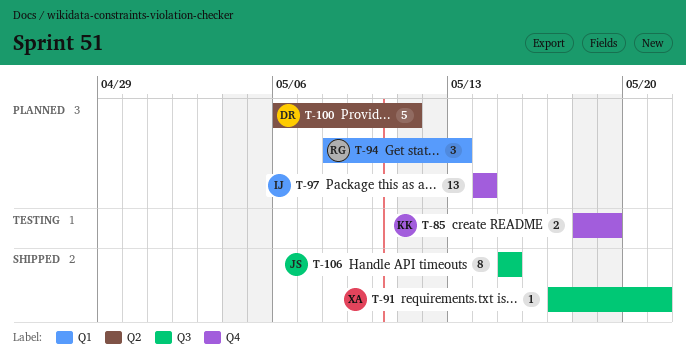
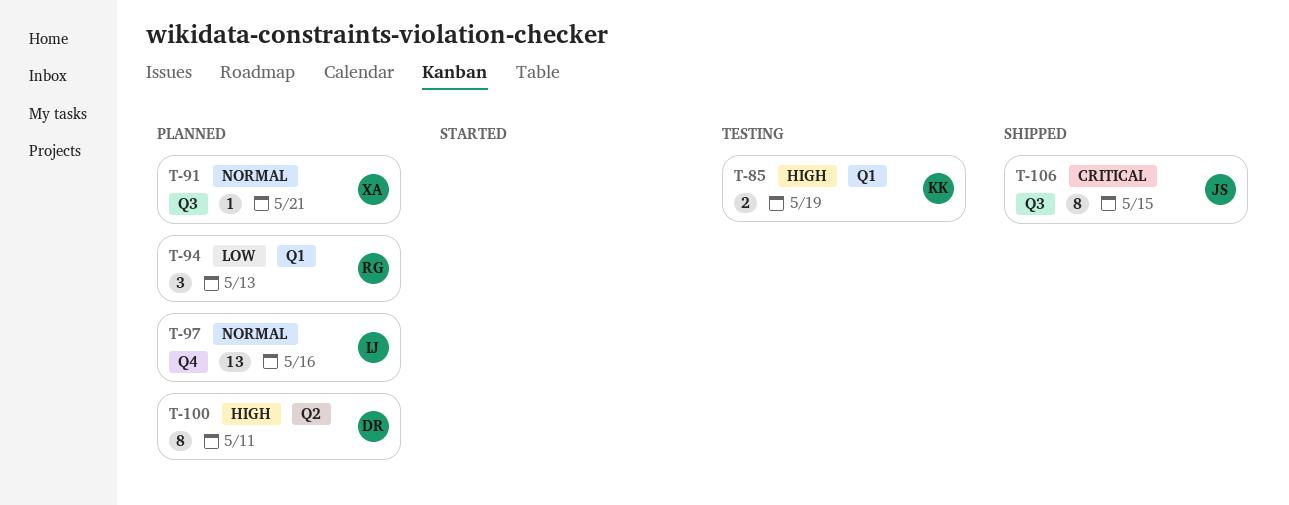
T-85, label: Q4 -> Q1
T-91, status: Shipped -> Planned
T-97, due: May 14 -> May 16
T-100, estimate: 5 -> 8

